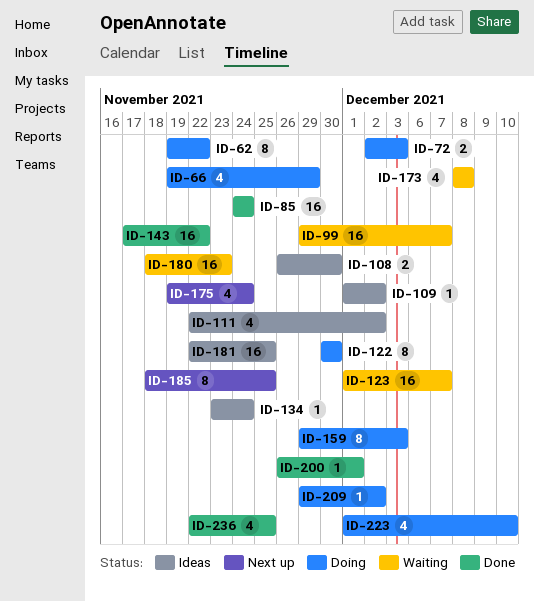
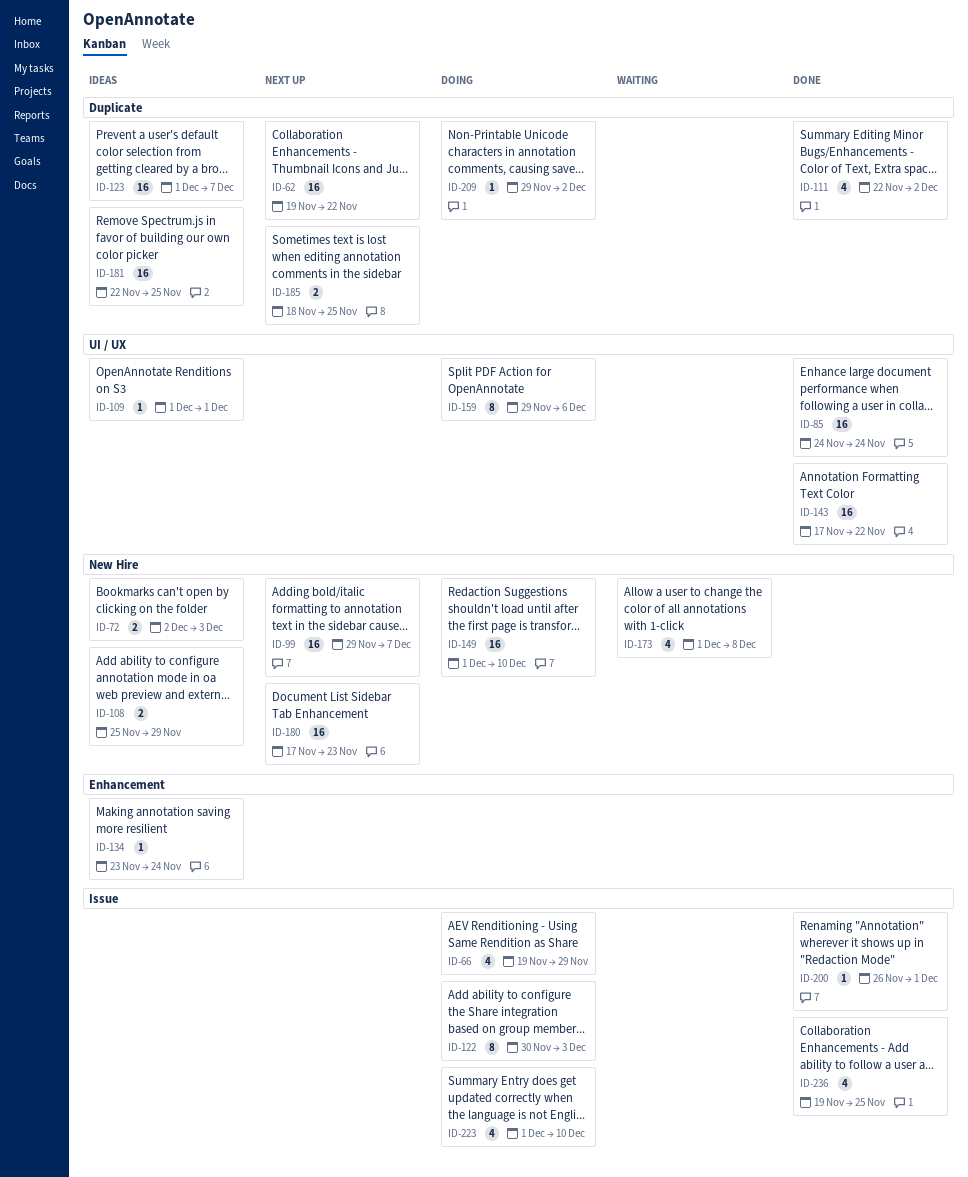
ID-62, status: Doing -> Next up
ID-62, estimate: 8 -> 16
ID-72, status: Doing -> Ideas
ID-99, status: Waiting -> Next up
ID-108, start: Nov 26 -> Nov 25
ID-108, due: Nov 30 -> Nov 29
ID-109, due: Dec 2 -> Dec 1
ID-111, status: Ideas -> Done
ID-122, due: Nov 30 -> Dec 3
ID-123, status: Waiting -> Ideas
ID-149: none -> present
ID-159, due: Dec 3 -> Dec 6
ID-173, start: Dec 8 -> Dec 1
ID-175: present -> none
ID-180, status: Waiting -> Next up
ID-180, start: Nov 18 -> Nov 17
ID-185, estimate: 8 -> 2
ID-236, start: Nov 22 -> Nov 19

